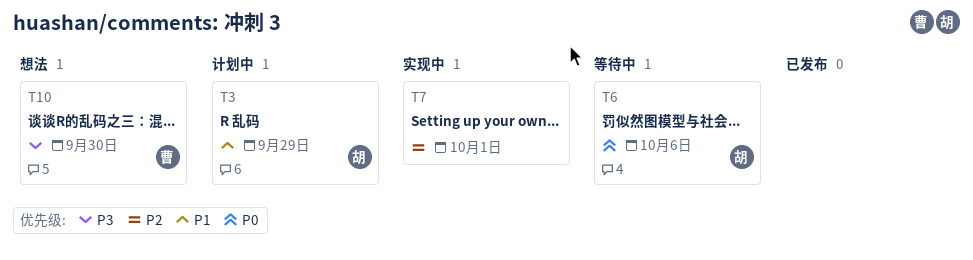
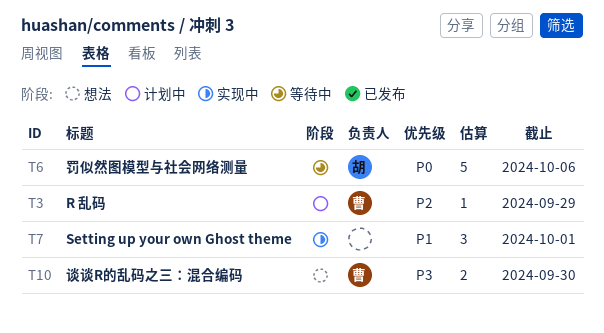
T3, owner: 胡 -> 曹
T3, priority: P1 -> P2
T7, priority: P2 -> P1

